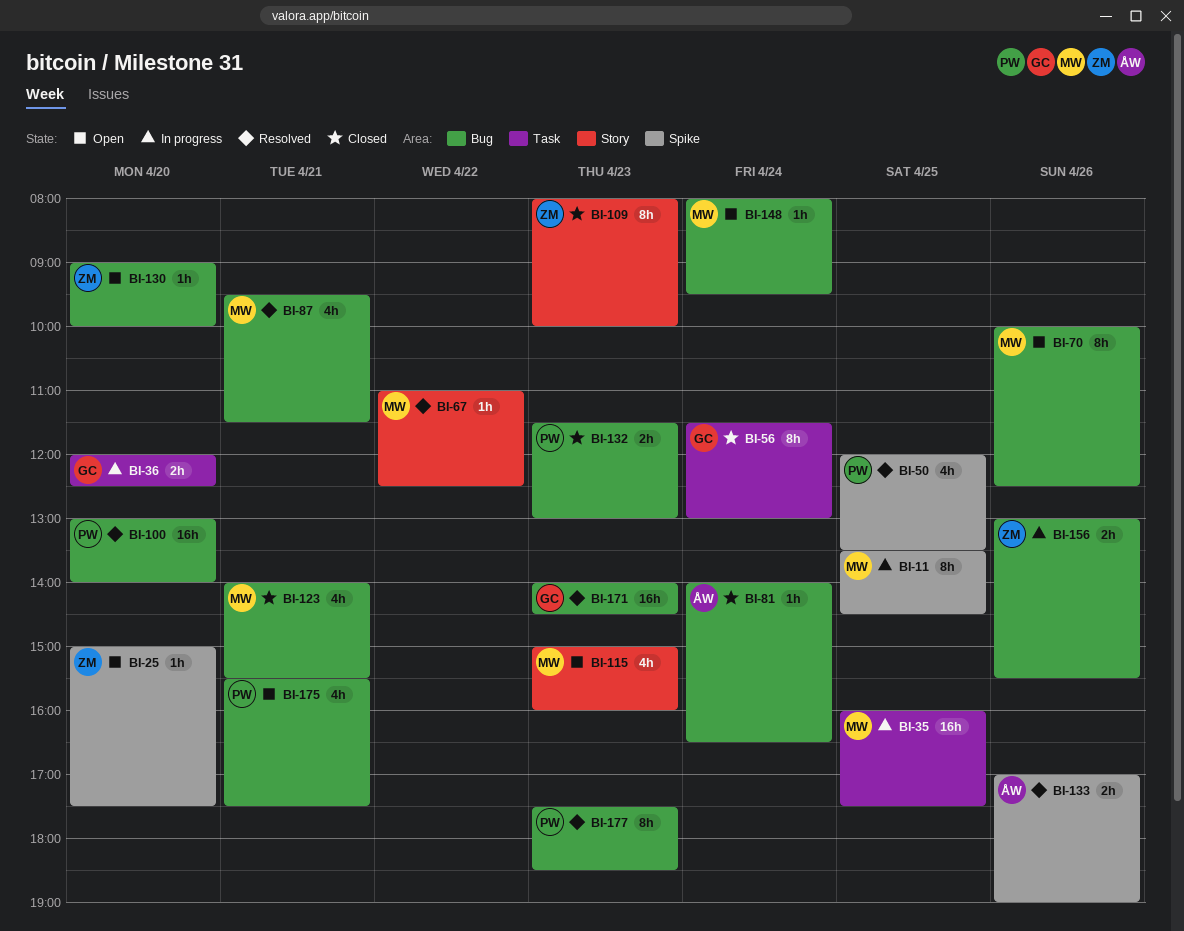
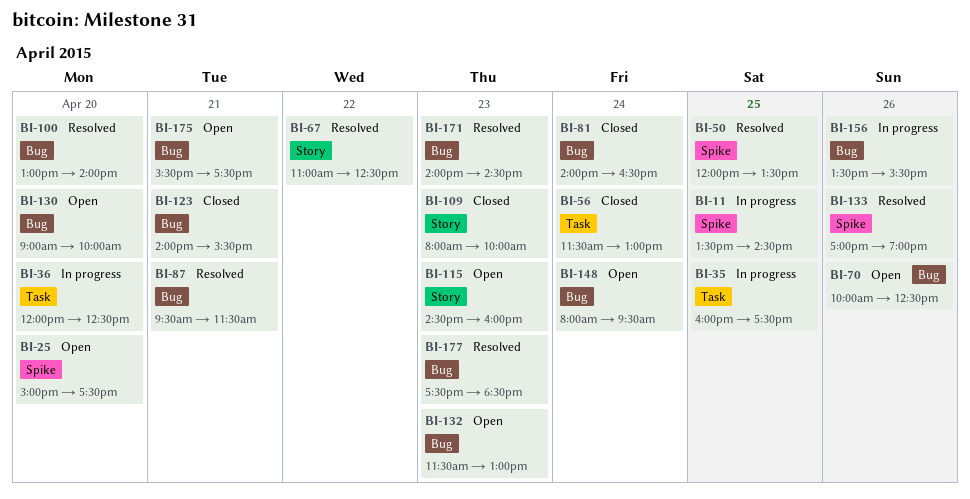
BI-115, begins: 15:00 -> 14:30
BI-132, status: Closed -> Open
BI-156, begins: 13:00 -> 13:30

